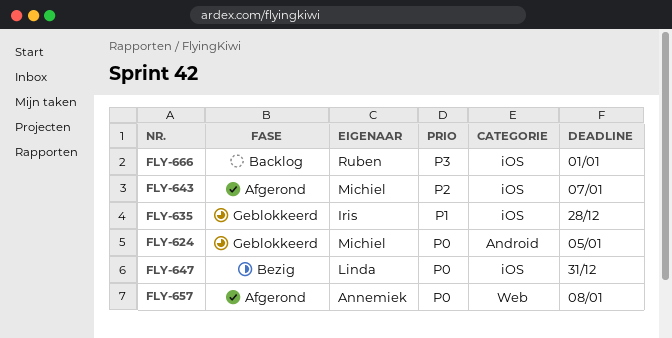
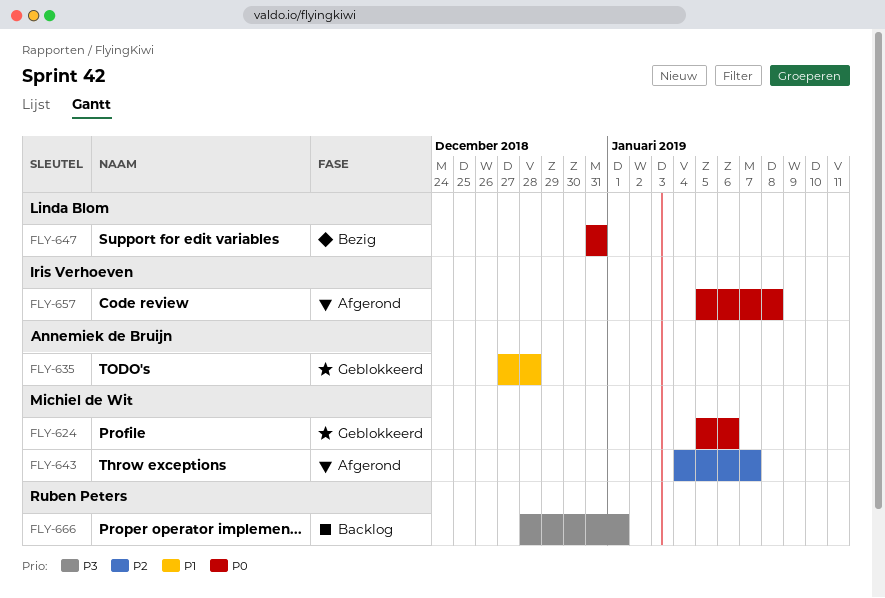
FLY-624, due: Jan 5 -> Jan 6
FLY-635, owner: Iris Verhoeven -> Annemiek de Bruijn
FLY-657, owner: Annemiek de Bruijn -> Iris Verhoeven

